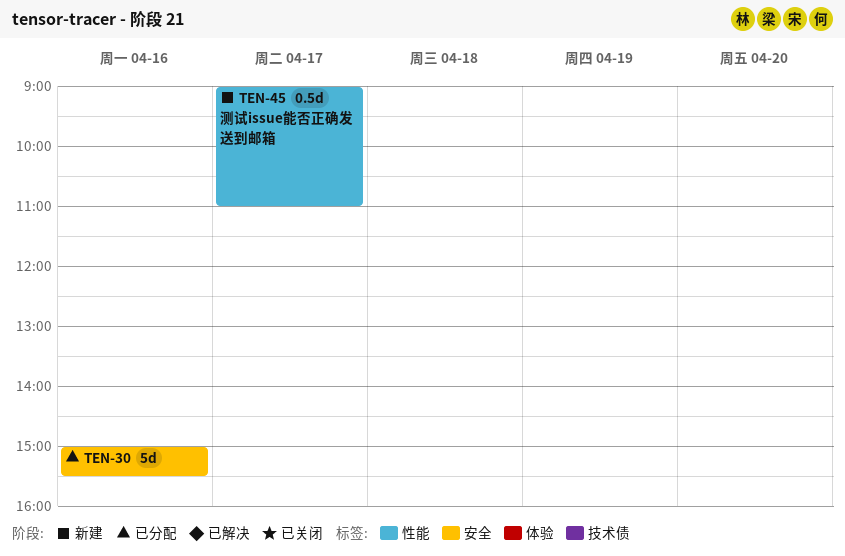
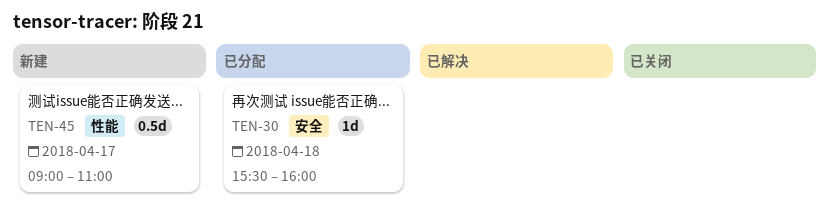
TEN-30, estimate: 5d -> 1d
TEN-30, day: Apr 16 -> Apr 18
TEN-30, begins: 15:00 -> 15:30
TEN-30, ends: 15:30 -> 16:00

